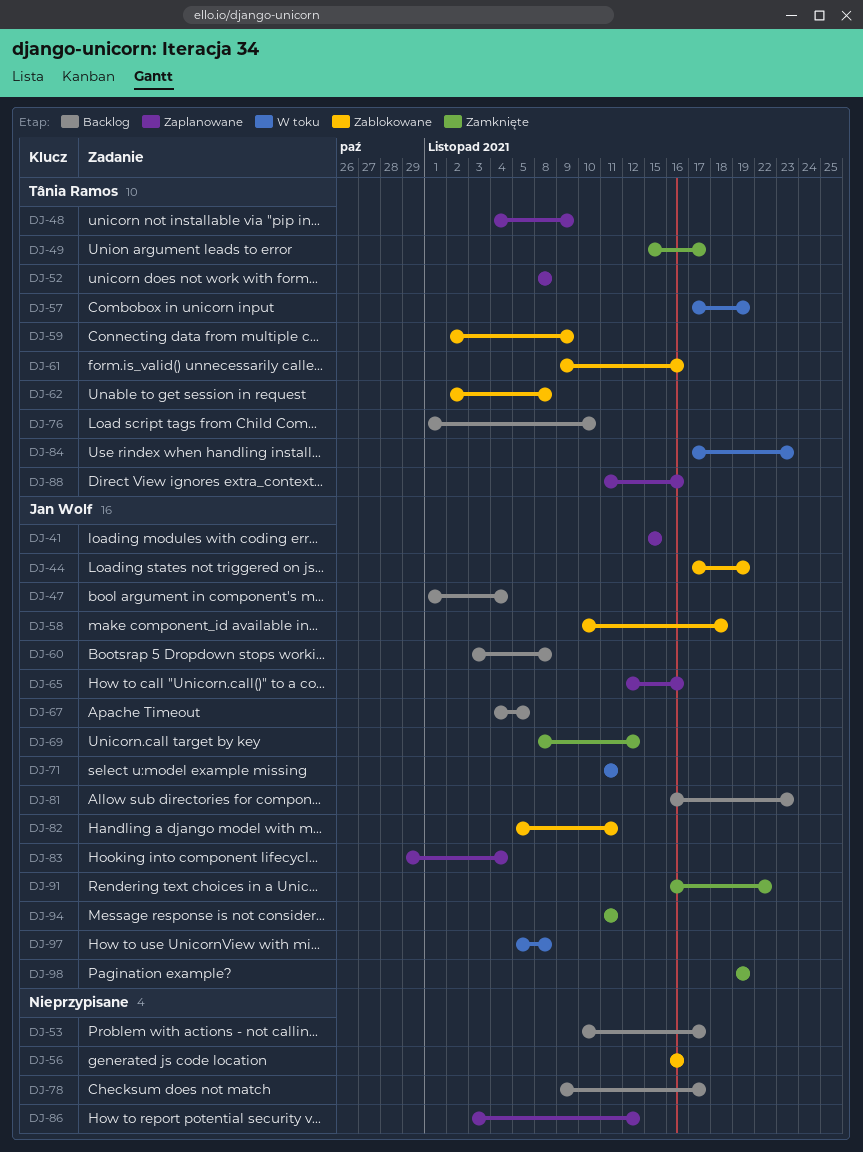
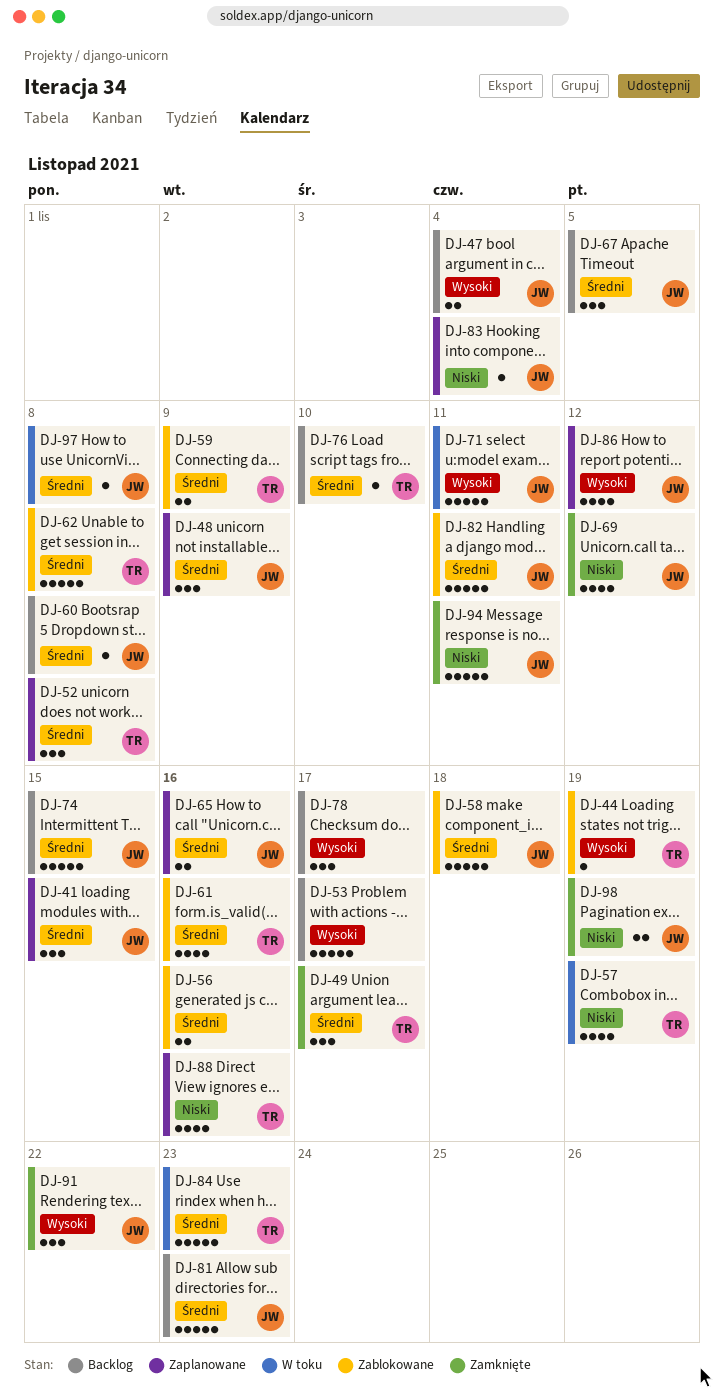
DJ-44, owner: Jan Wolf -> Tânia Ramos
DJ-48, owner: Tânia Ramos -> Jan Wolf
DJ-74: none -> present
DJ-86, owner: none -> Jan Wolf

